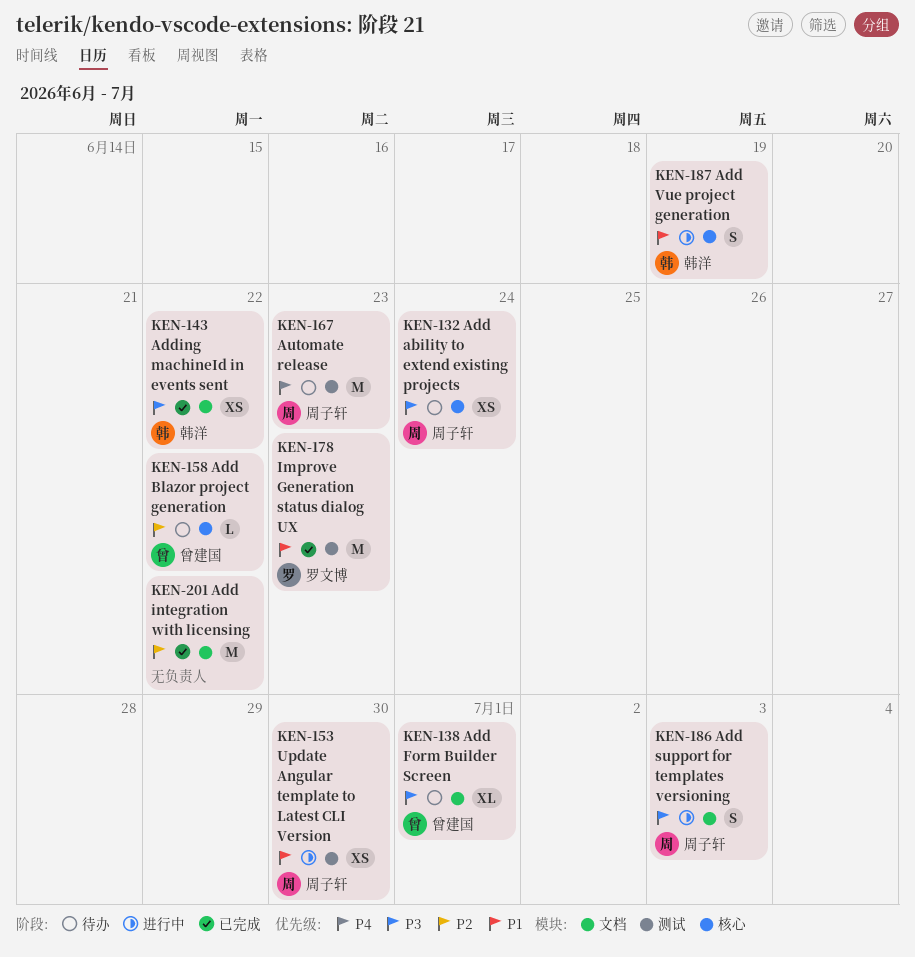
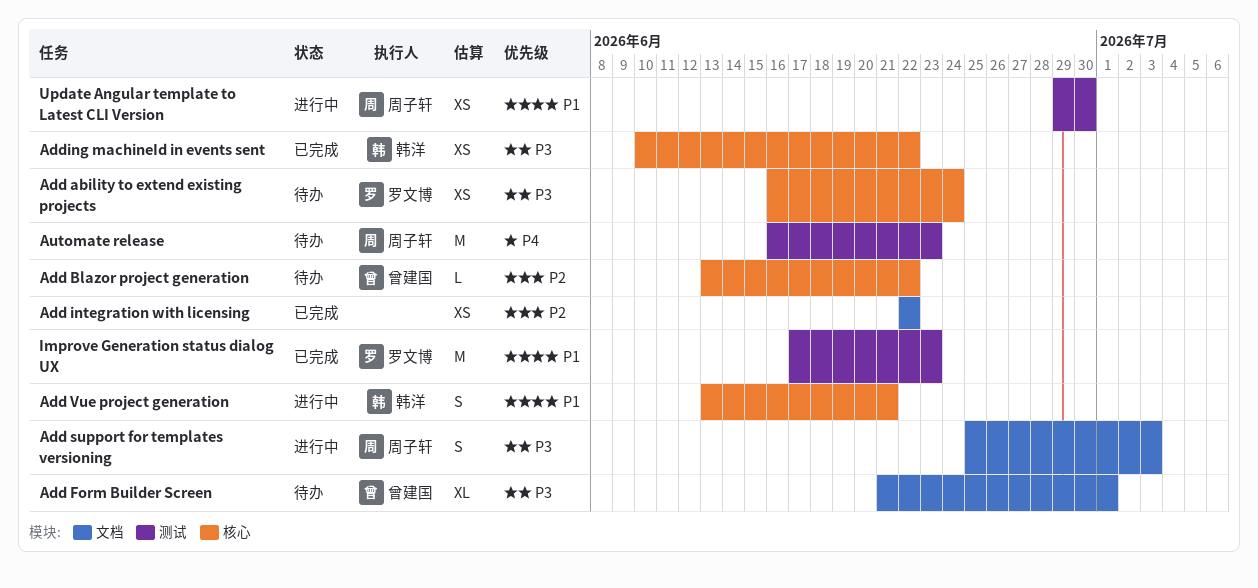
Add ability to extend existing projects, owner: 周子轩 -> 罗文博
Add integration with licensing, estimate: M -> XS
Add Vue project generation, due: Jun 19 -> Jun 21
Adding machineId in events sent, label: 文档 -> 核心

